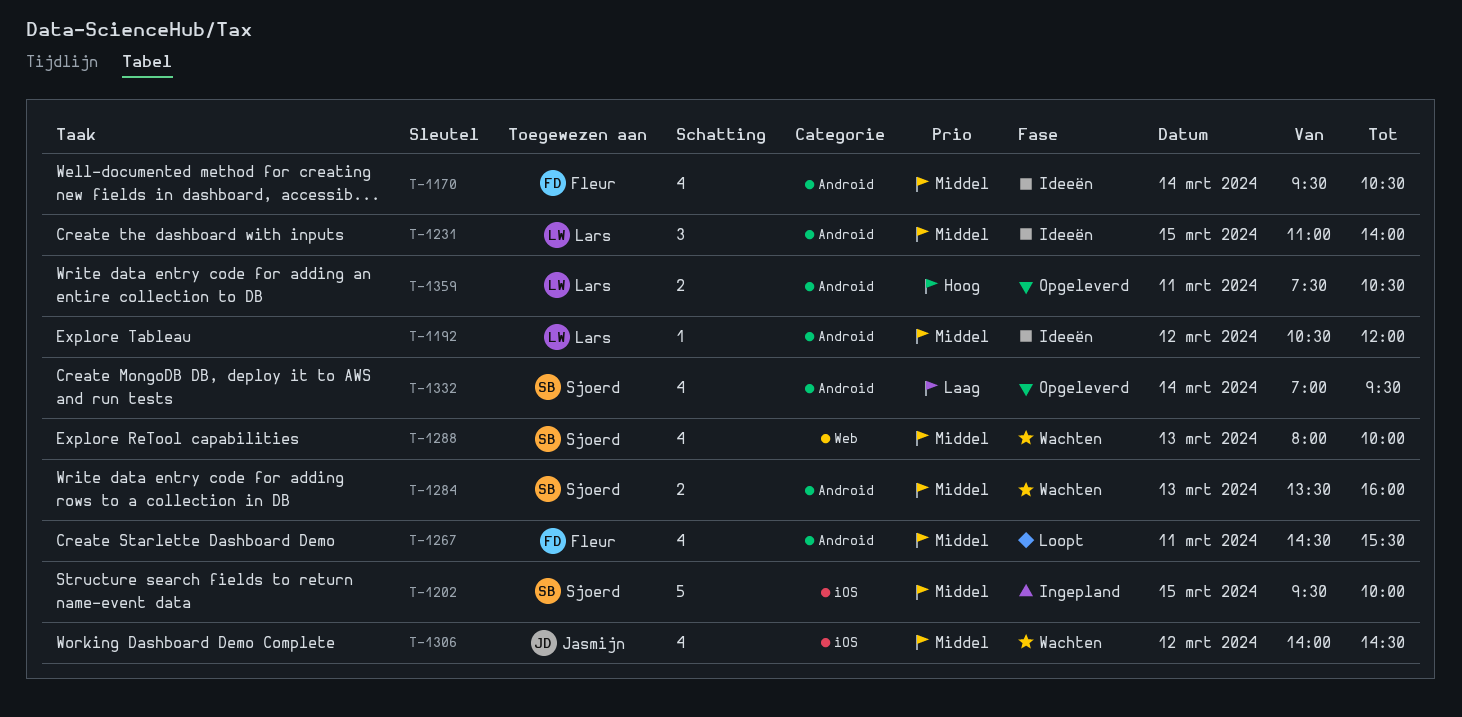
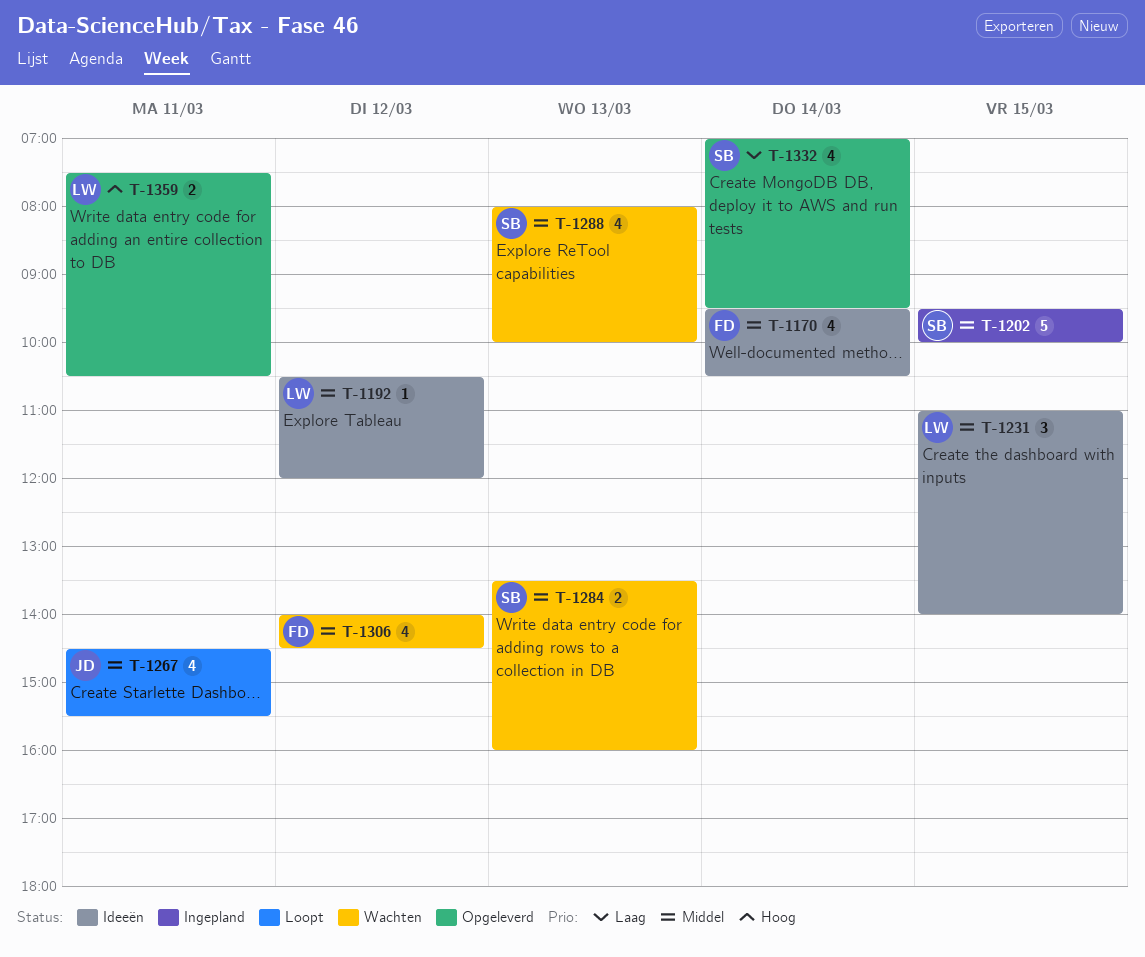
T-1267, owner: Fleur -> Jasmijn
T-1306, owner: Jasmijn -> Fleur

